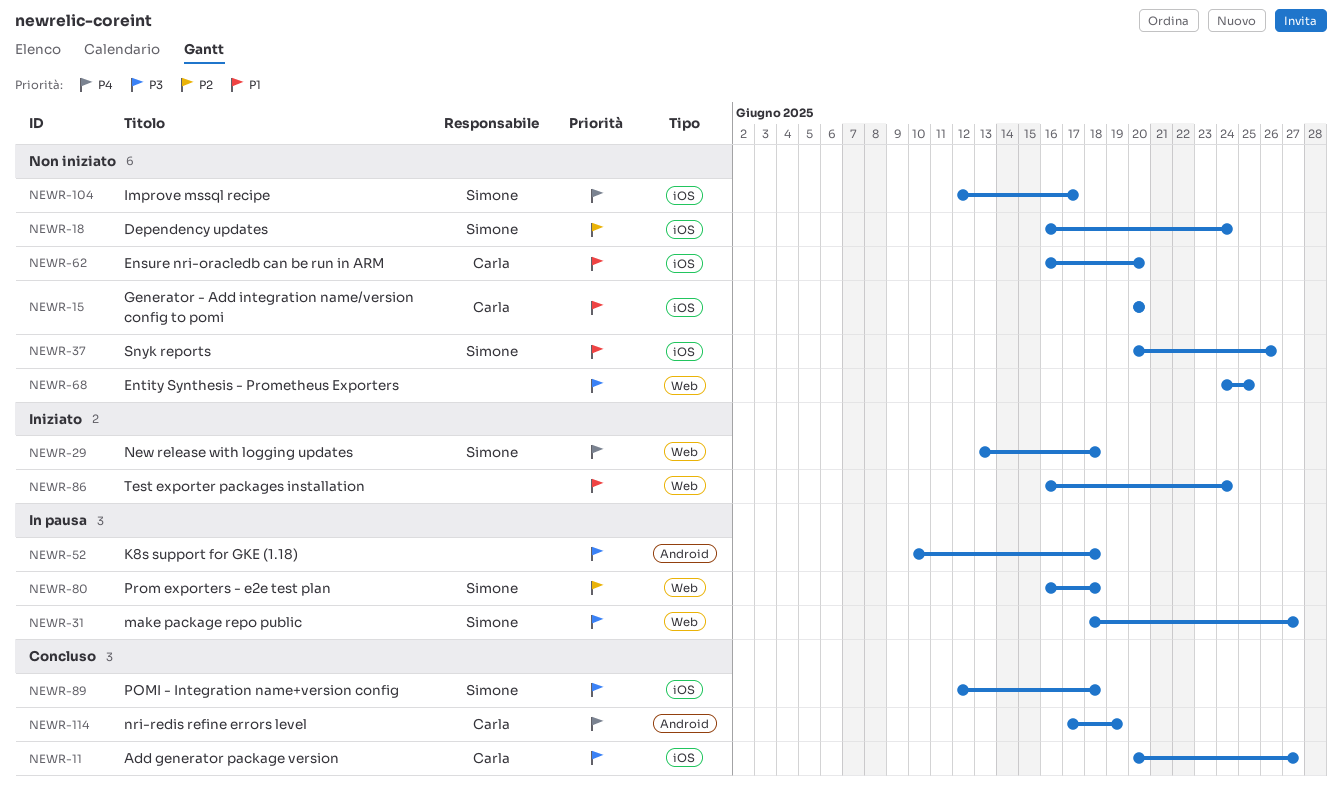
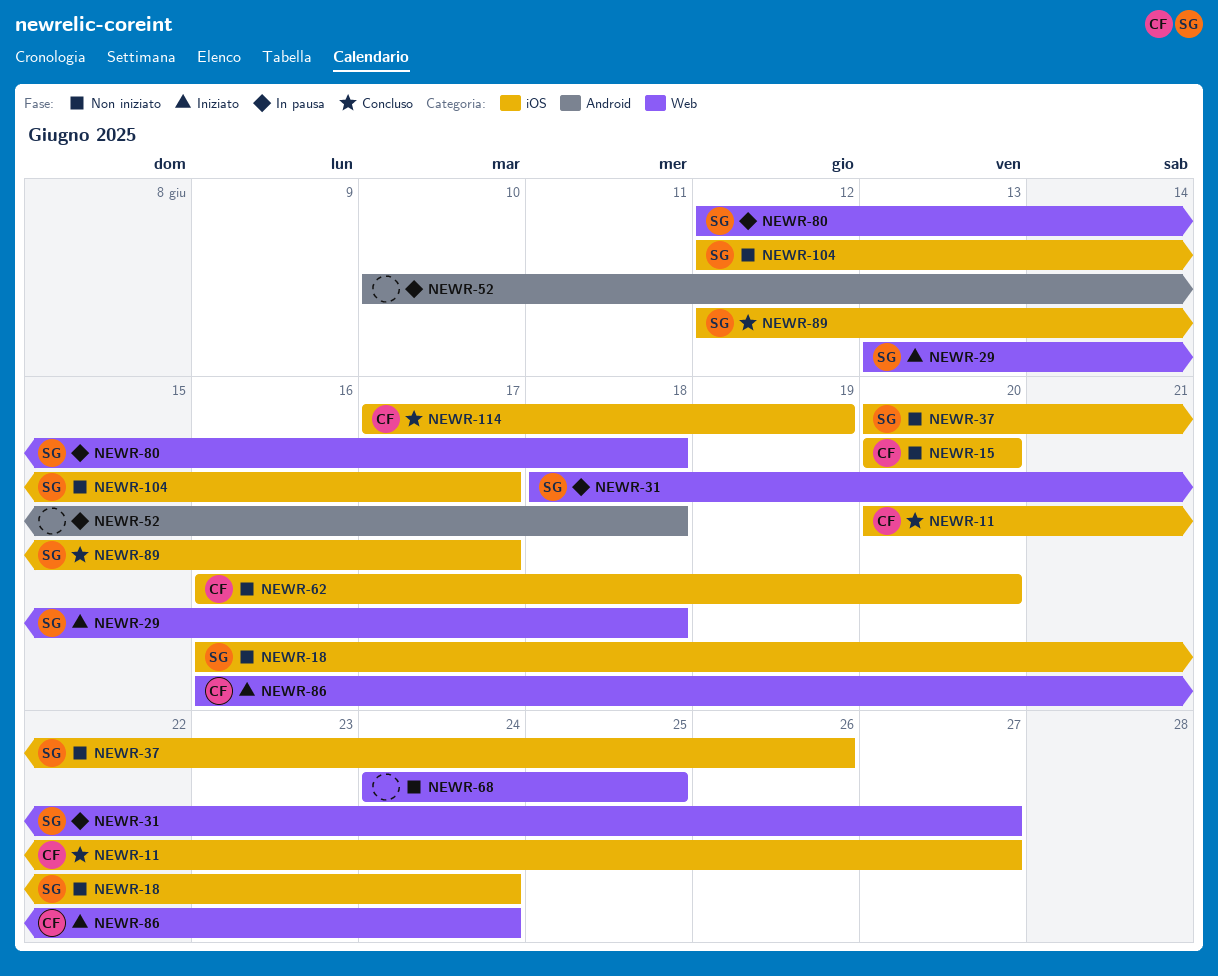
NEWR-80, start: Jun 16 -> Jun 12
NEWR-86, owner: none -> Carla
NEWR-89, due: Jun 18 -> Jun 17
NEWR-114, label: Android -> iOS

